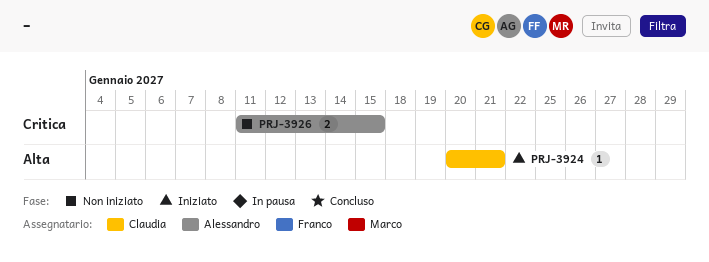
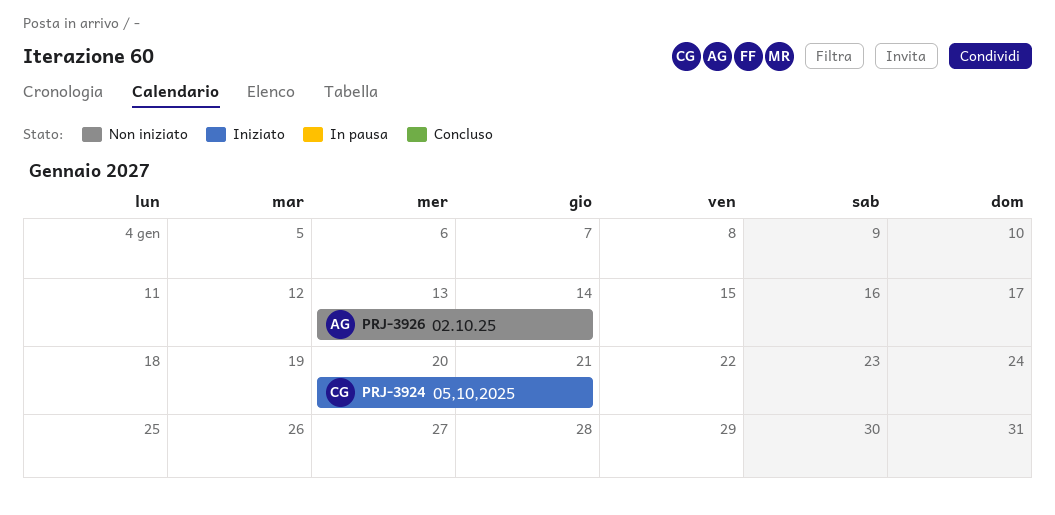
PRJ-3926, start: Jan 11 -> Jan 13
PRJ-3926, due: Jan 15 -> Jan 14

